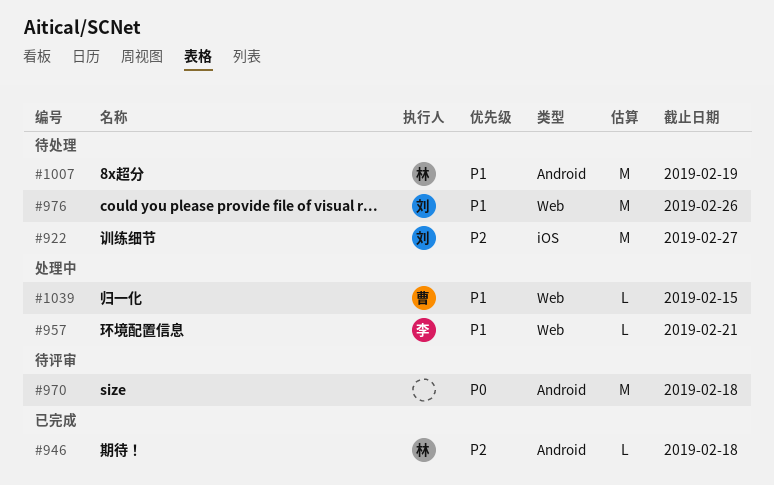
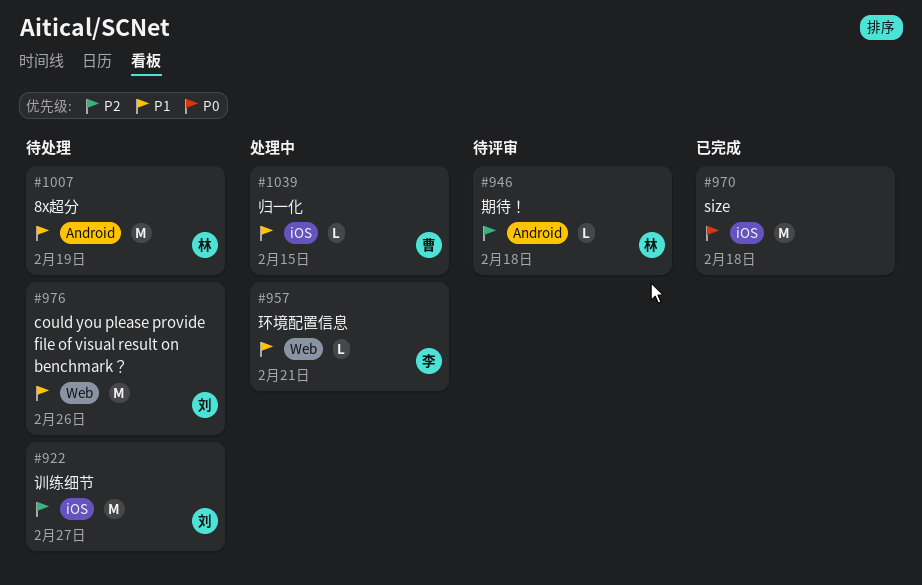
#946, status: 已完成 -> 待评审
#970, status: 待评审 -> 已完成
#970, label: Android -> iOS
#1039, label: Web -> iOS

